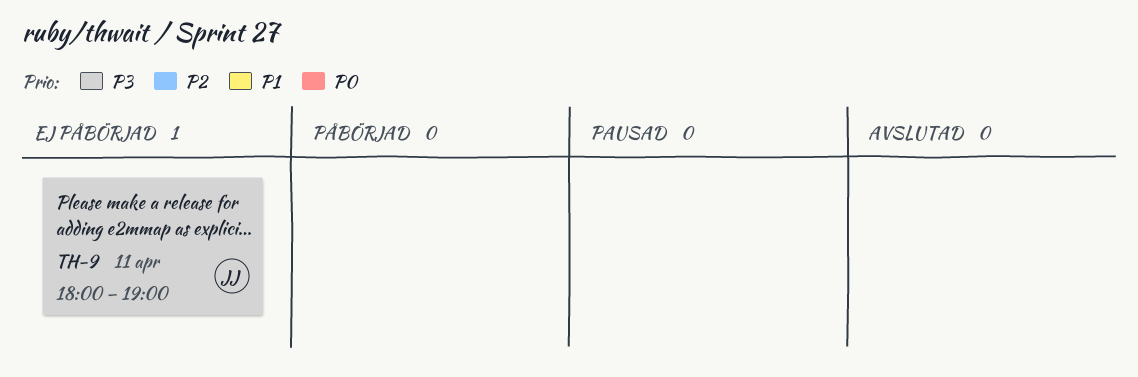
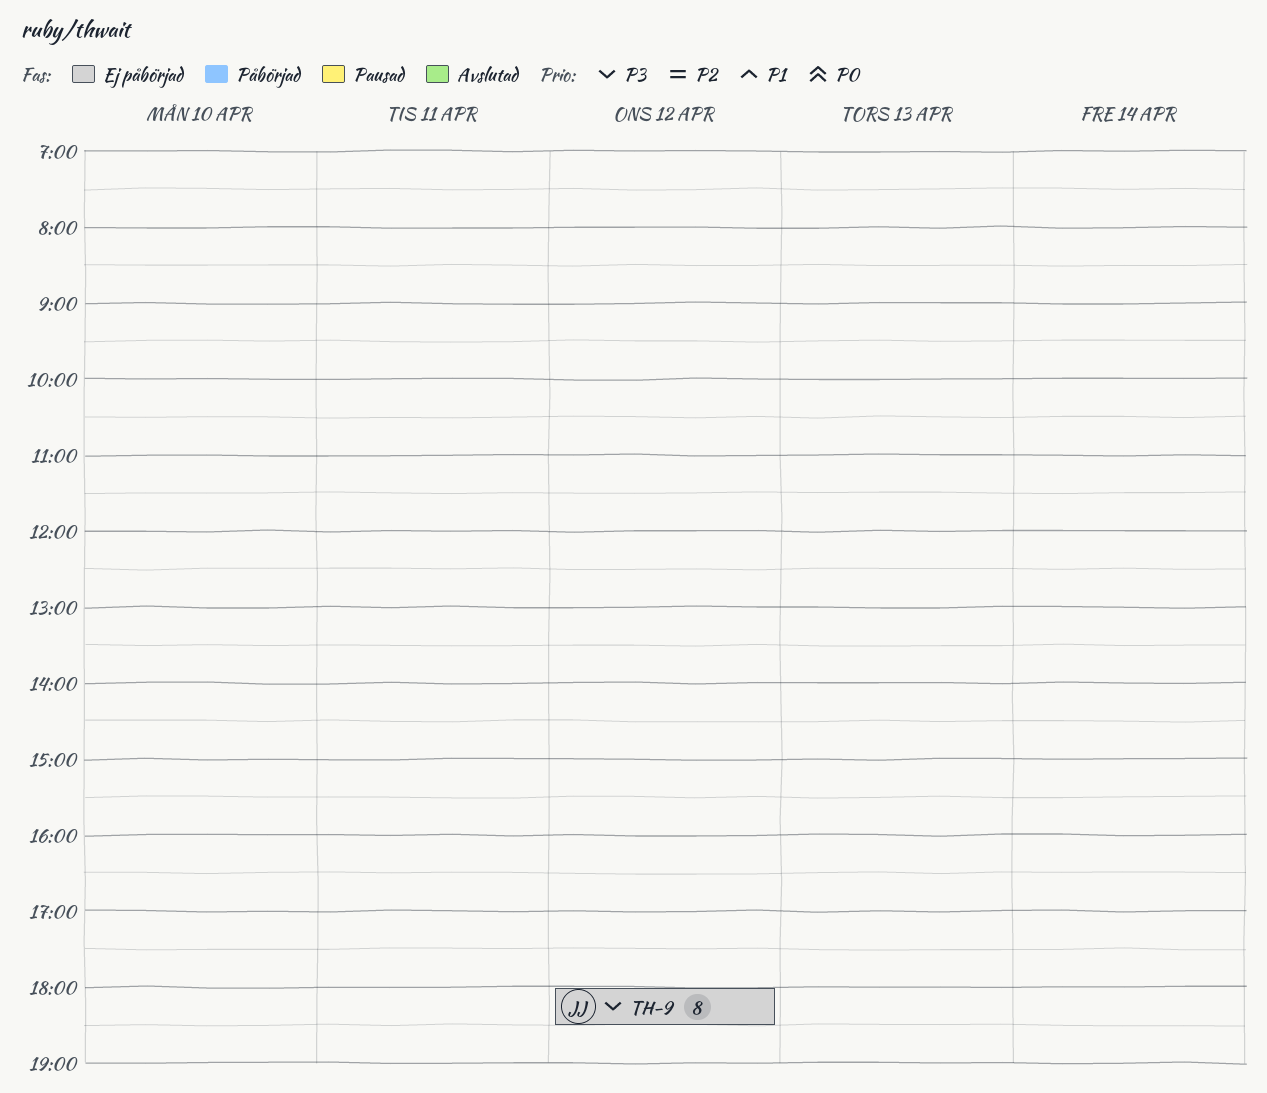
TH-9, day: Apr 11 -> Apr 12
TH-9, ends: 19:00 -> 18:30

